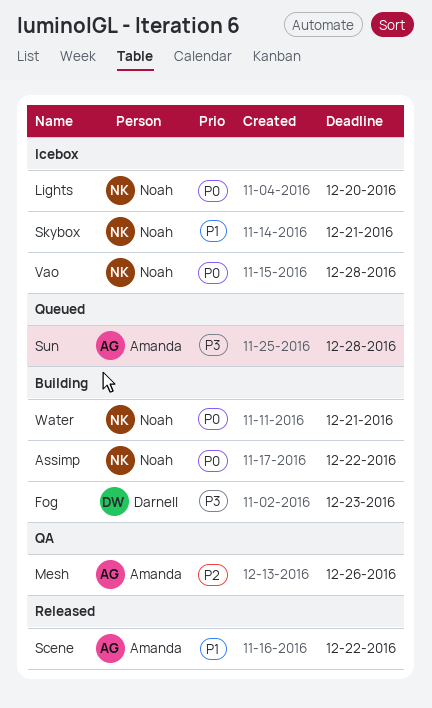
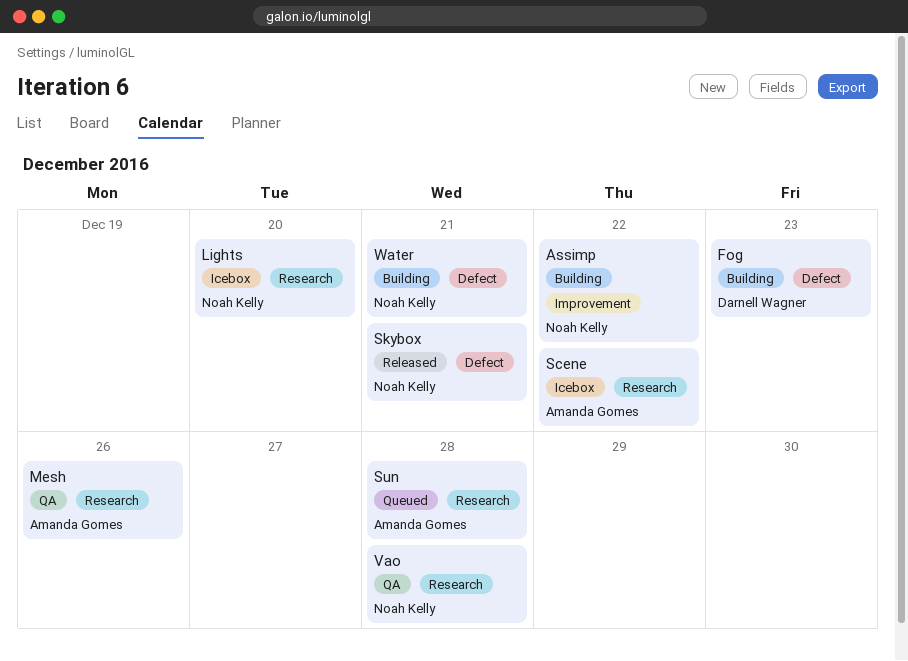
Scene, status: Released -> Icebox
Skybox, status: Icebox -> Released
Vao, status: Icebox -> QA

